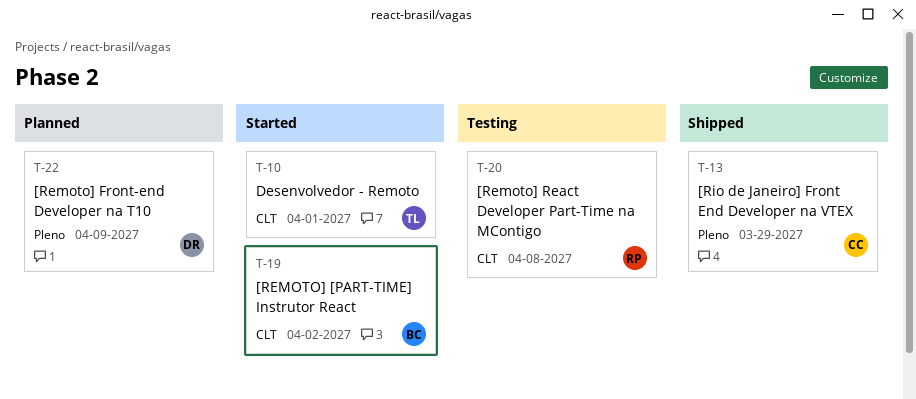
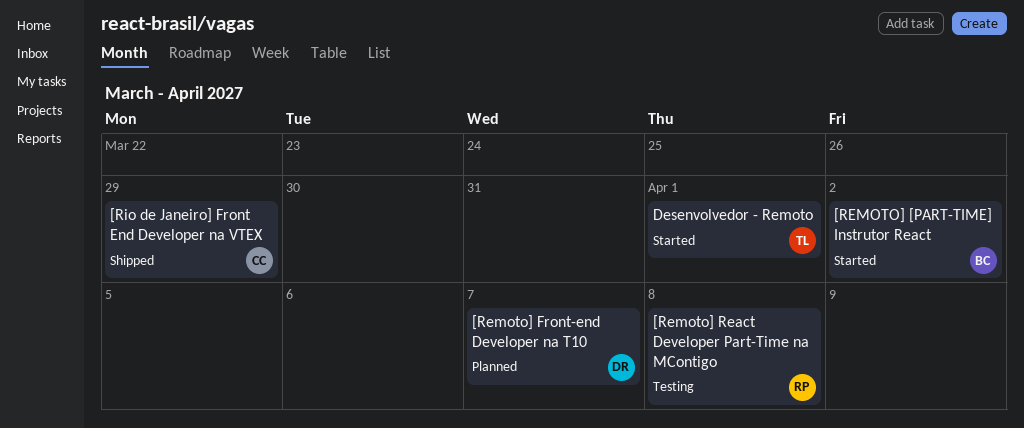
[Remoto] Front-end Developer na T10, due: Apr 9 -> Apr 7

